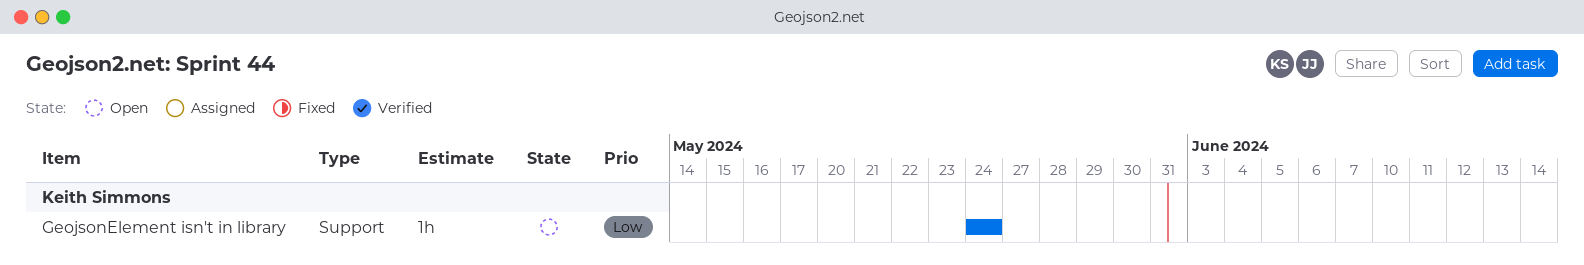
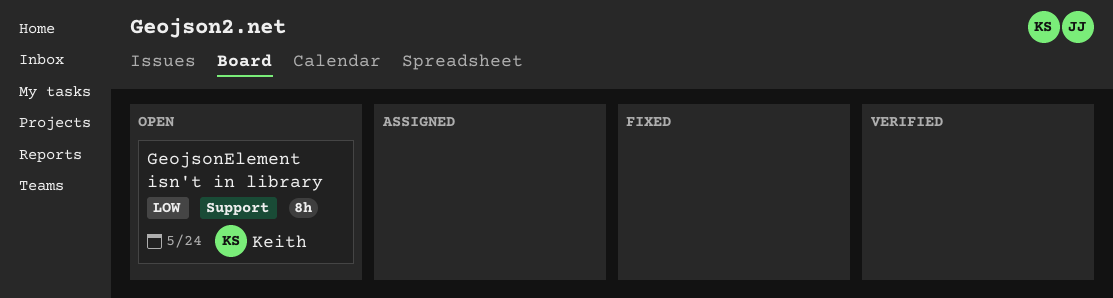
GeojsonElement isn't in library, estimate: 1h -> 8h

